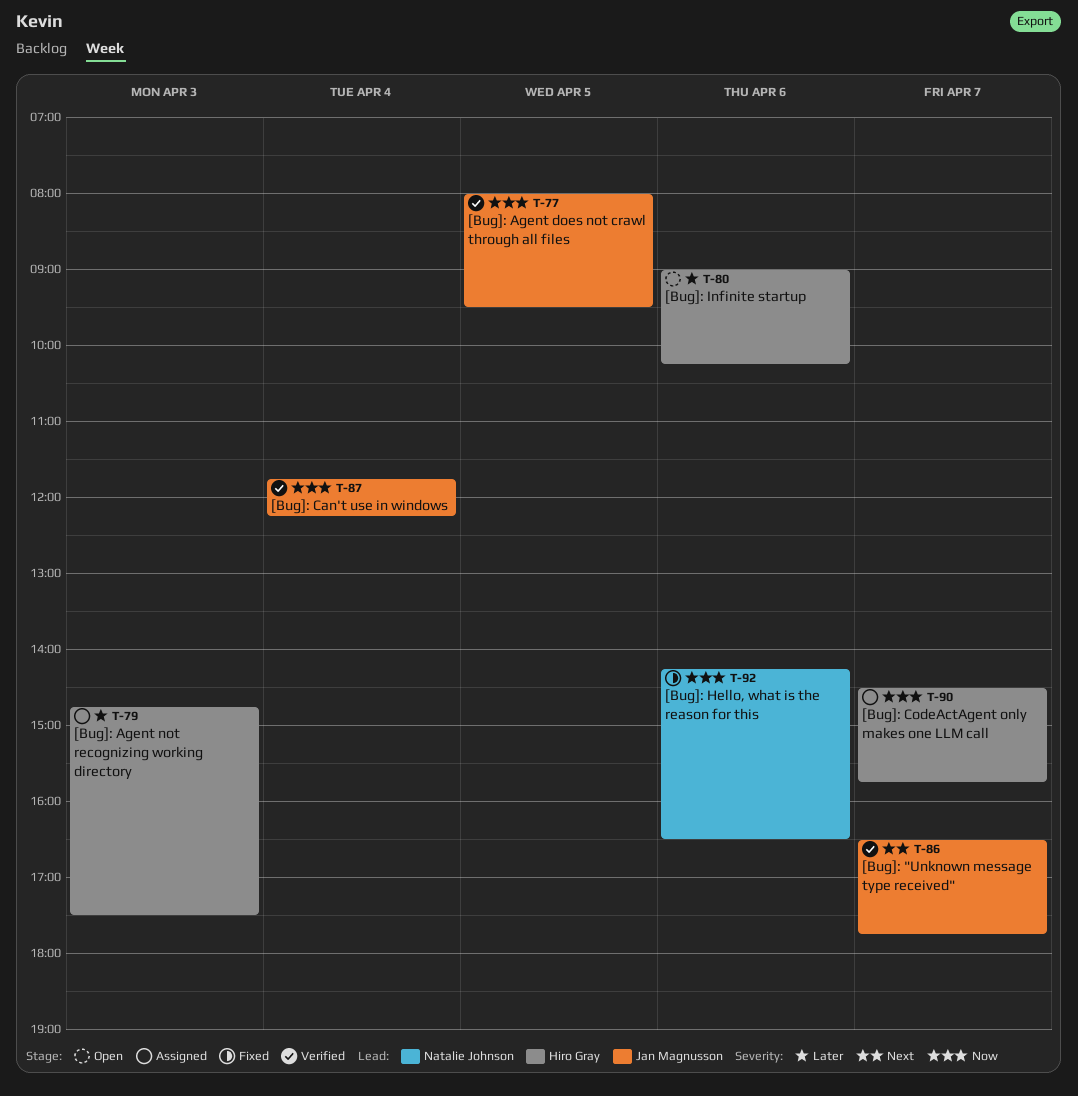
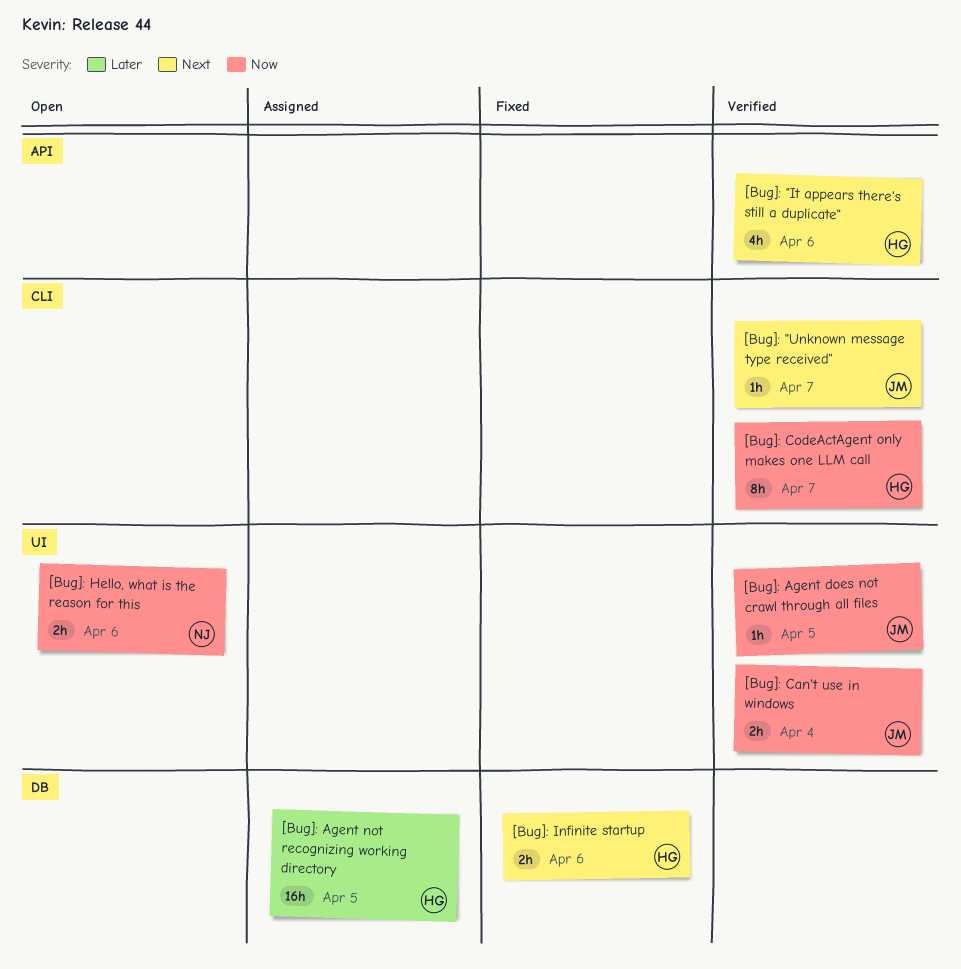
[Bug]: "It appears there's still a duplicate": none -> present
[Bug]: Agent not recognizing working directory, day: Apr 3 -> Apr 5
[Bug]: CodeActAgent only makes one LLM call, status: Assigned -> Verified
[Bug]: Hello, what is the reason for this, status: Fixed -> Open
[Bug]: Infinite startup, status: Open -> Fixed
[Bug]: Infinite startup, priority: Later -> Next

